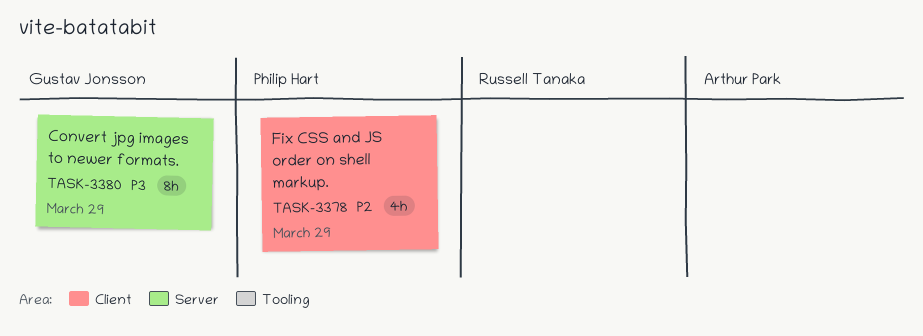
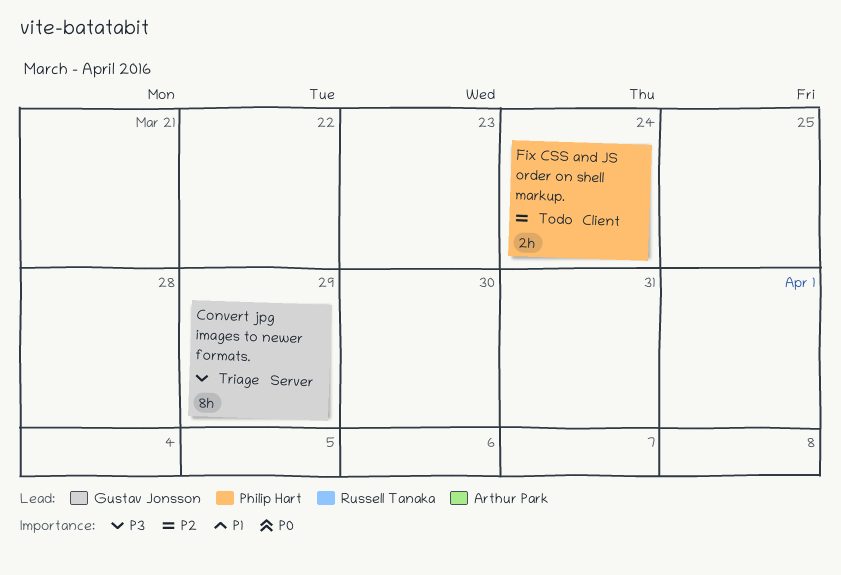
Fix CSS and JS order on shell markup., estimate: 4h -> 2h
Fix CSS and JS order on shell markup., due: Mar 29 -> Mar 24

